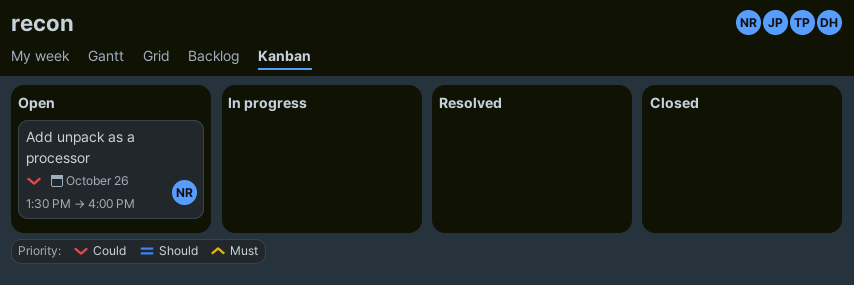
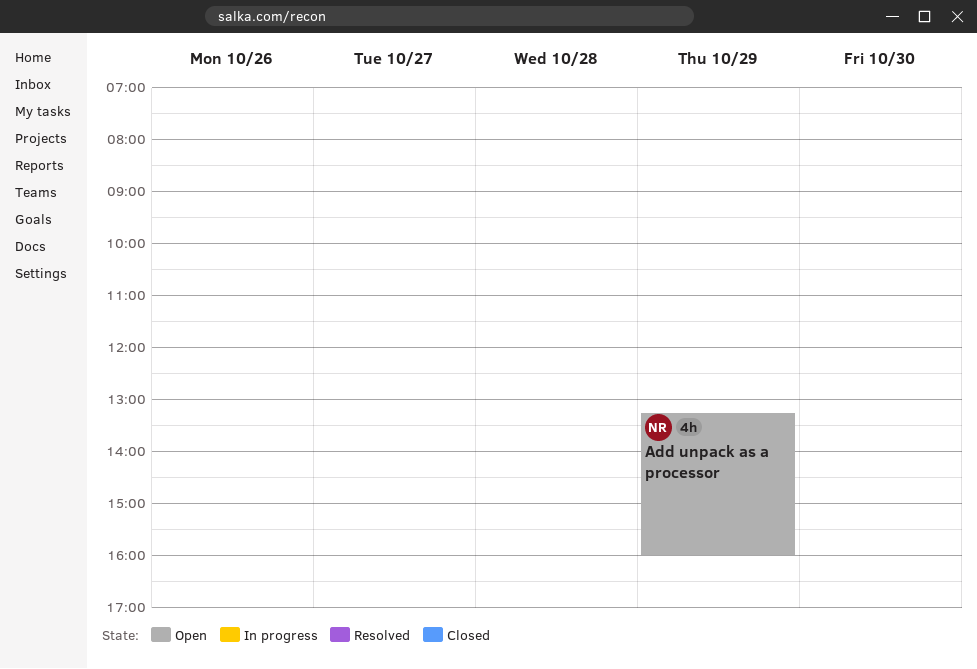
Add unpack as a processor, day: Oct 26 -> Oct 29
Add unpack as a processor, begins: 13:30 -> 13:15

